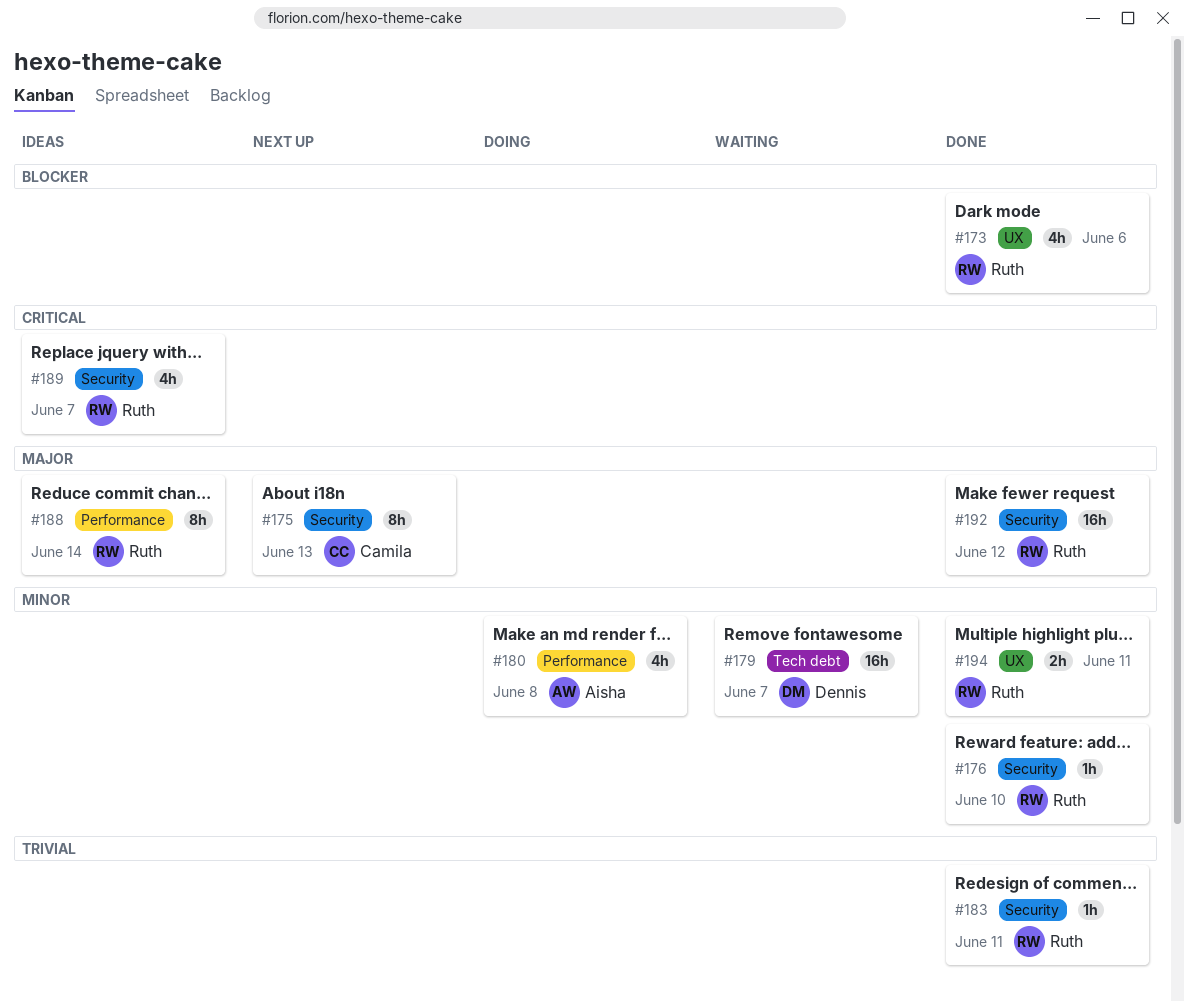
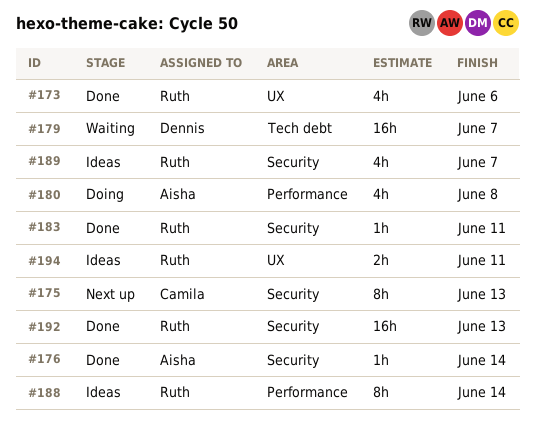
#176, owner: Ruth -> Aisha
#176, due: Jun 10 -> Jun 14
#192, due: Jun 12 -> Jun 13
#194, status: Done -> Ideas

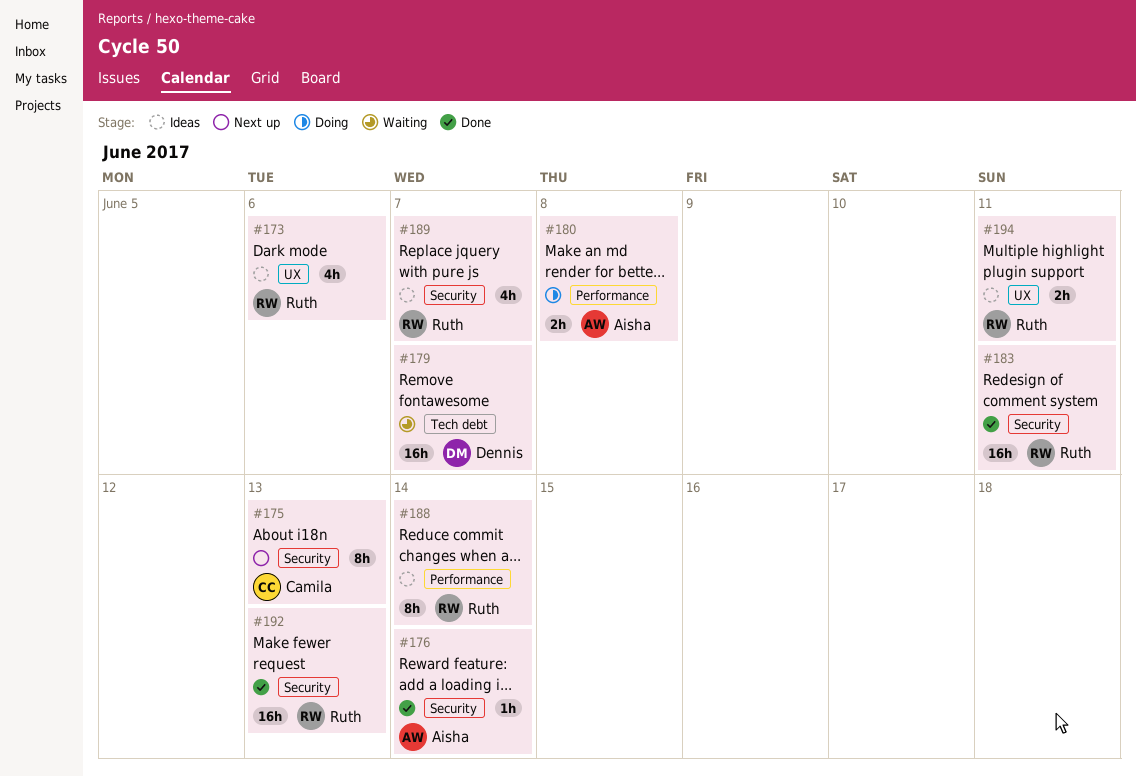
#173, status: Done -> Ideas
#180, estimate: 4h -> 2h
#183, estimate: 1h -> 16h

